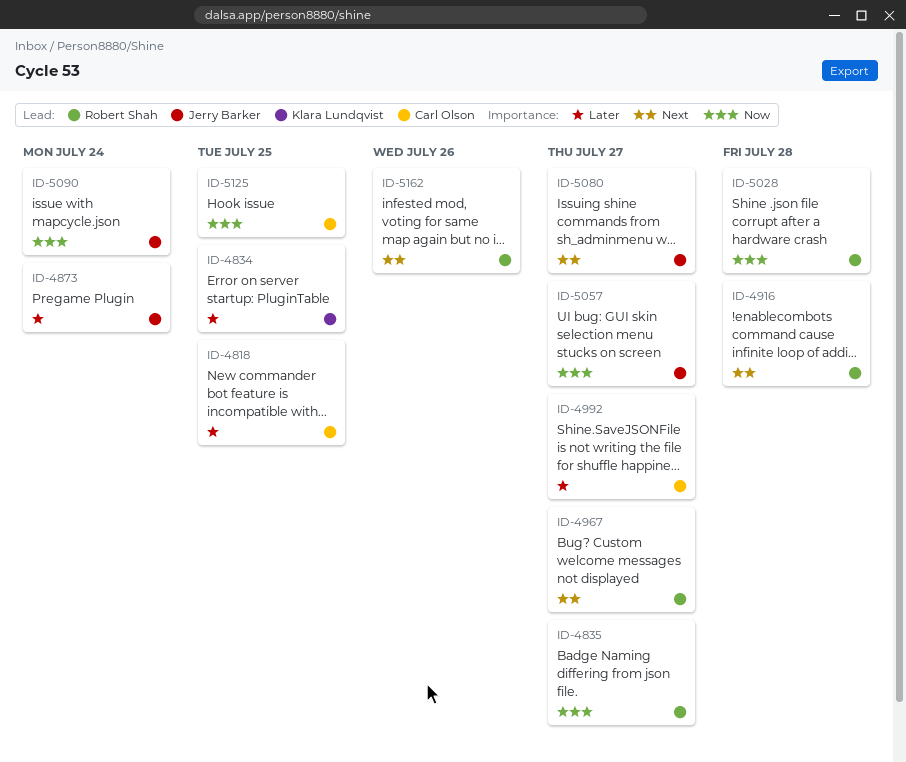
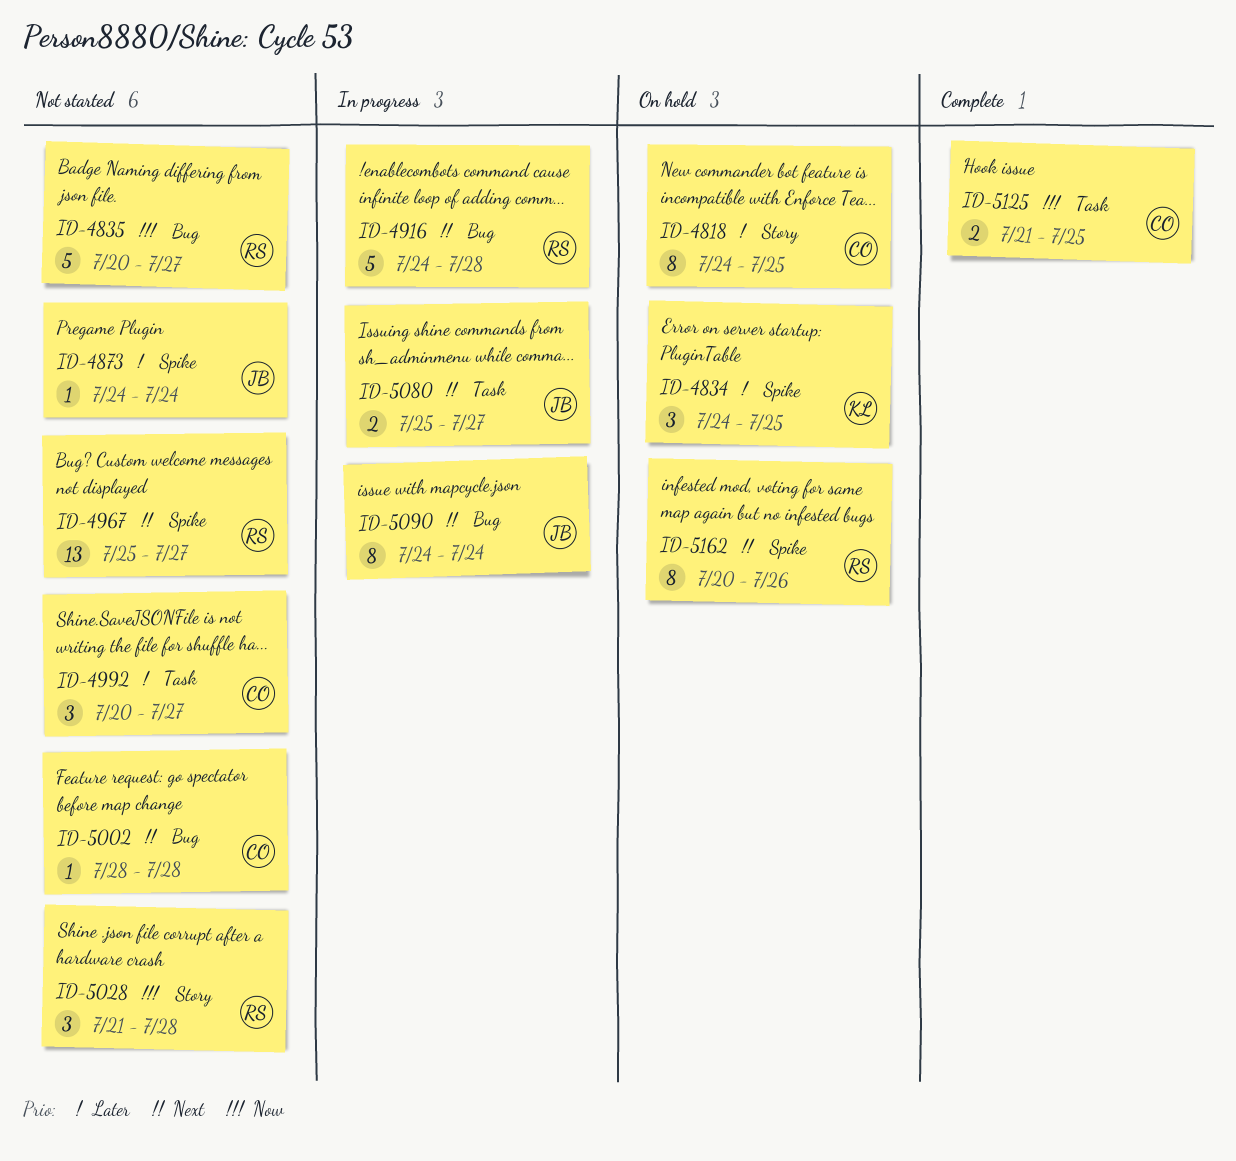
ID-5002: none -> present
ID-5057: present -> none
ID-5090, priority: Now -> Next

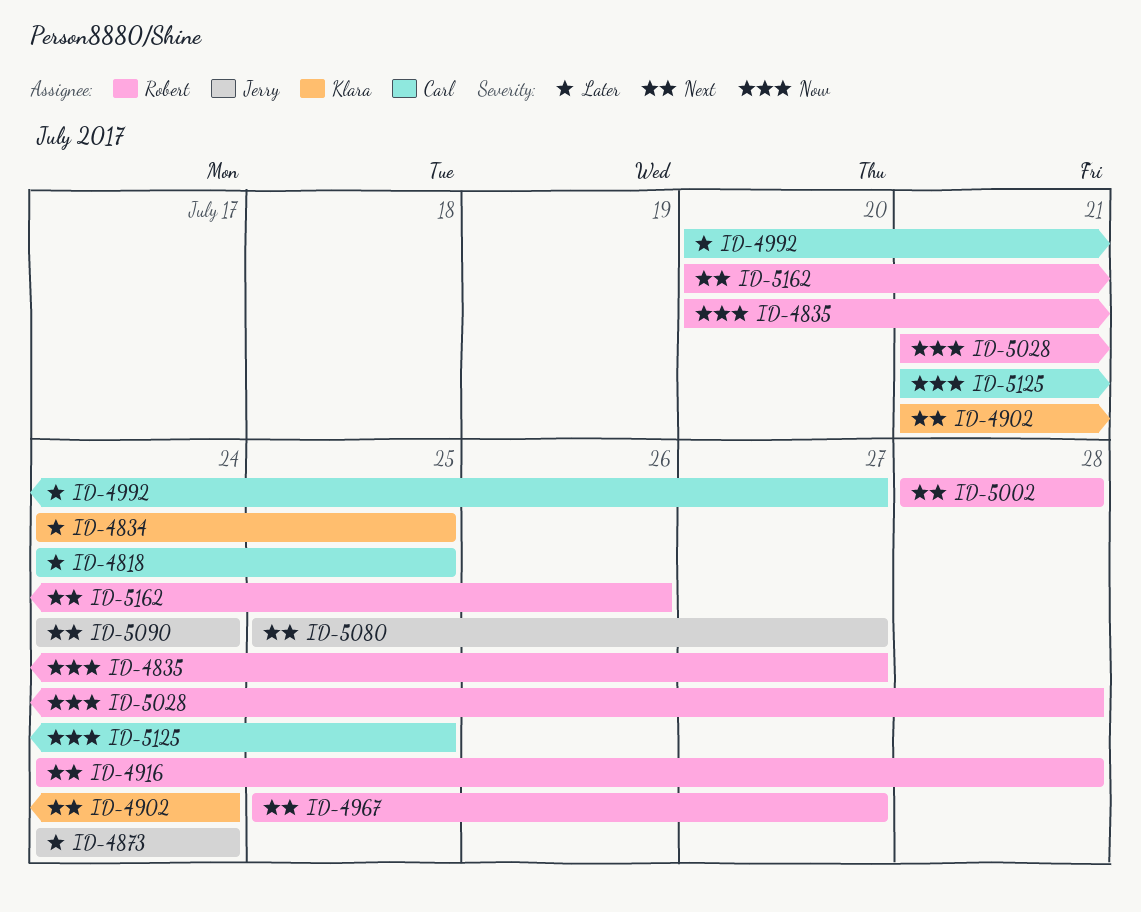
ID-4902: none -> present
ID-5002, owner: Carl -> Robert

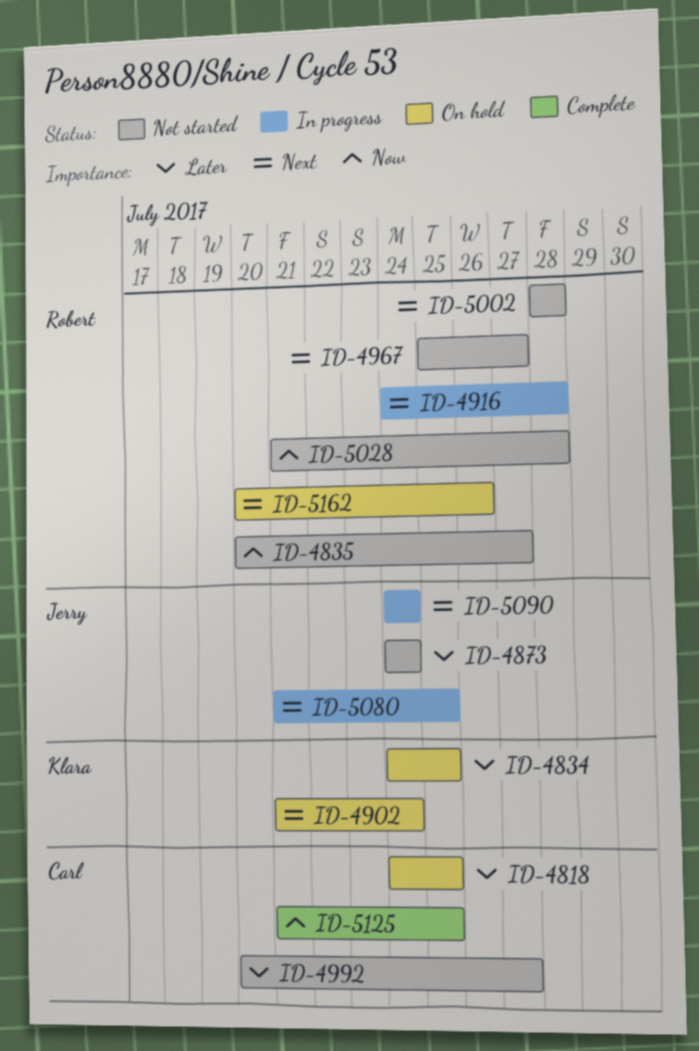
ID-5080, start: Jul 25 -> Jul 21
ID-5080, due: Jul 27 -> Jul 25

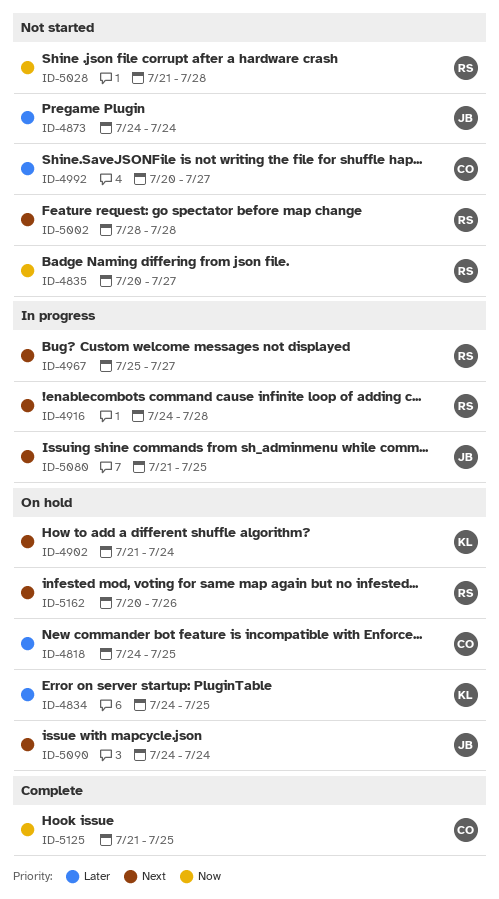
ID-4967, status: Not started -> In progress
ID-5090, status: In progress -> On hold

